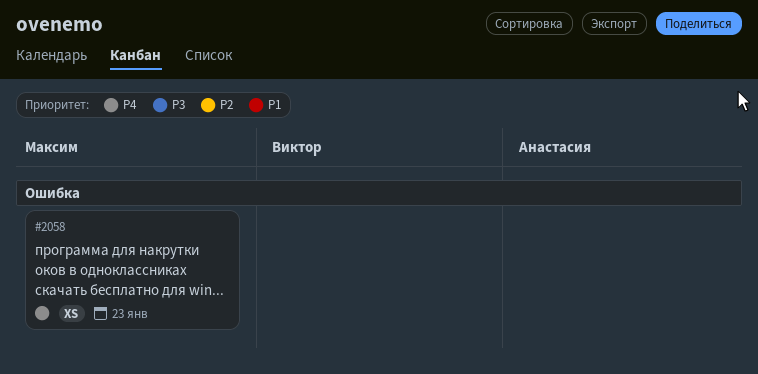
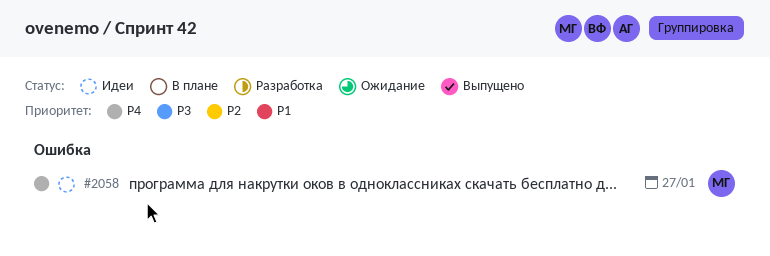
#2058, due: Jan 23 -> Jan 27

